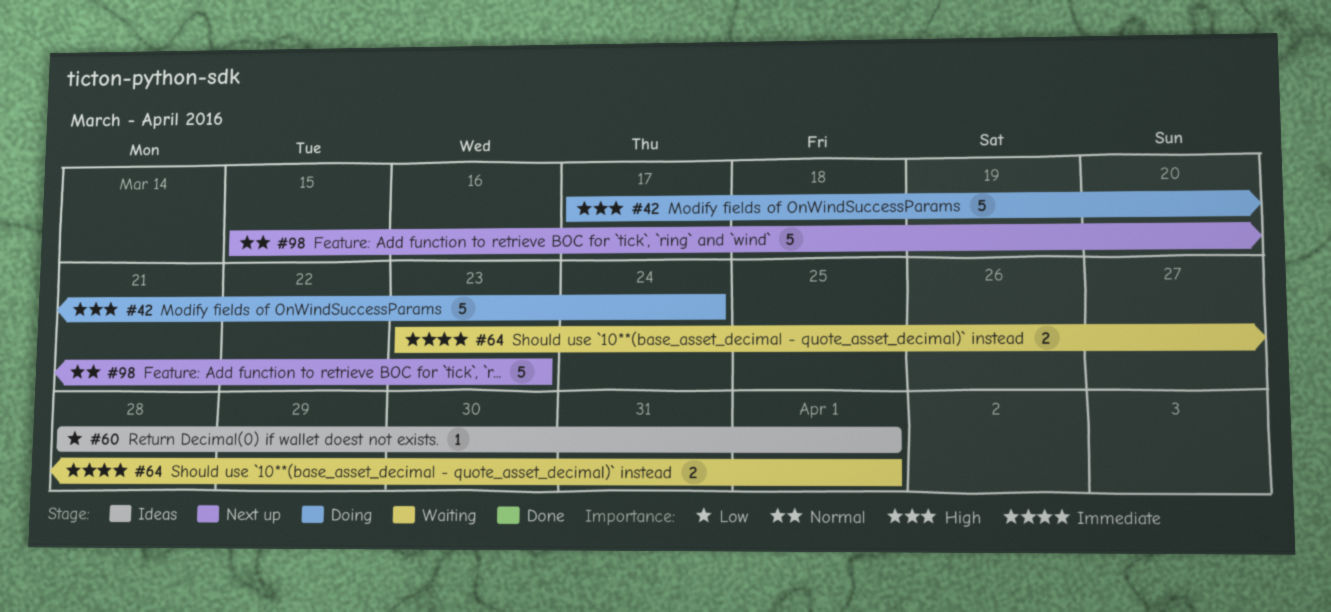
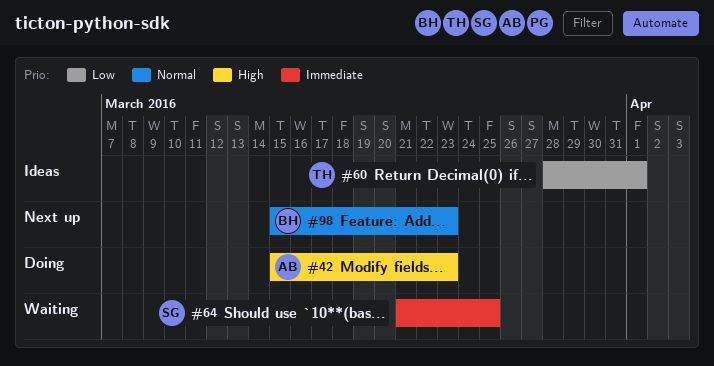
#42, start: Mar 17 -> Mar 15
#42, due: Mar 24 -> Mar 23
#64, start: Mar 23 -> Mar 21
#64, due: Apr 1 -> Mar 25

